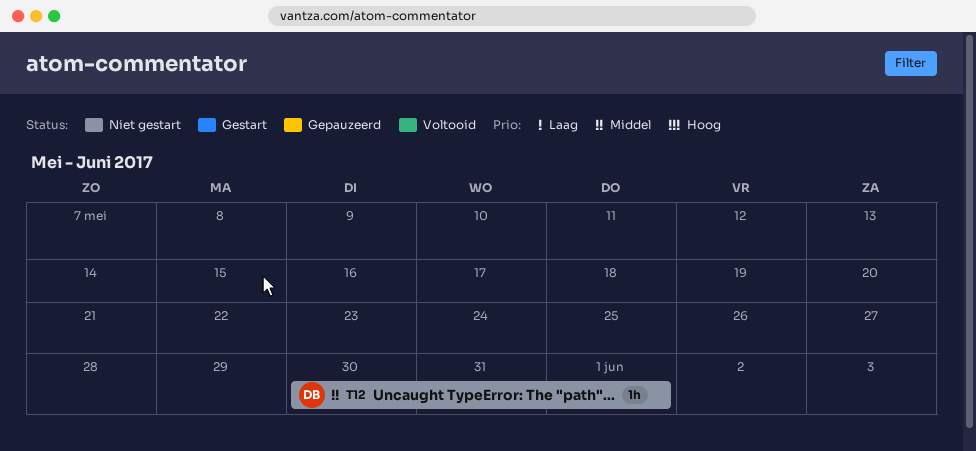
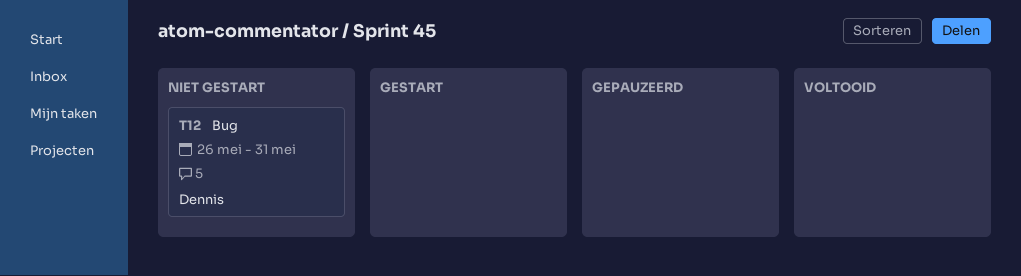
T12, start: May 30 -> May 26
T12, due: Jun 1 -> May 31

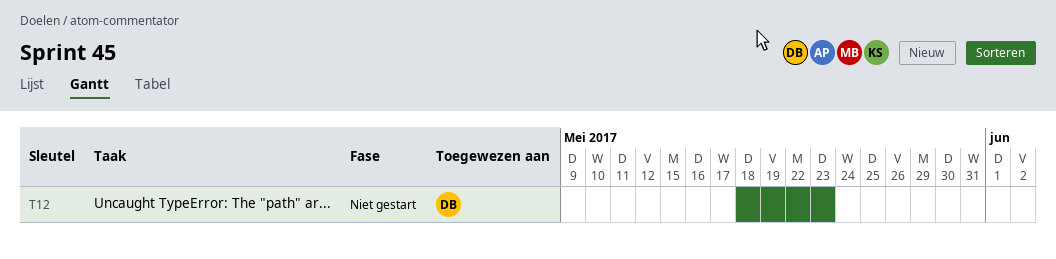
T12, start: May 26 -> May 18
T12, due: May 31 -> May 23

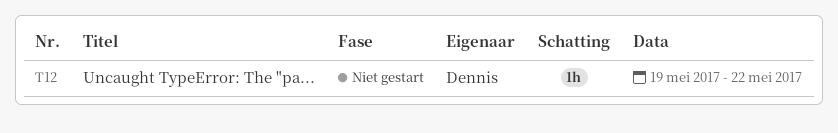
T12, start: May 18 -> May 19
T12, due: May 23 -> May 22

